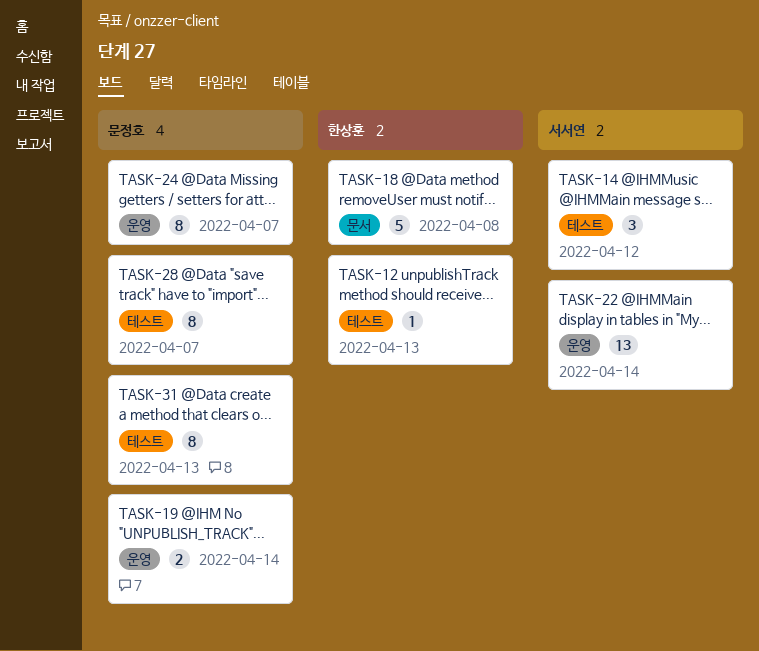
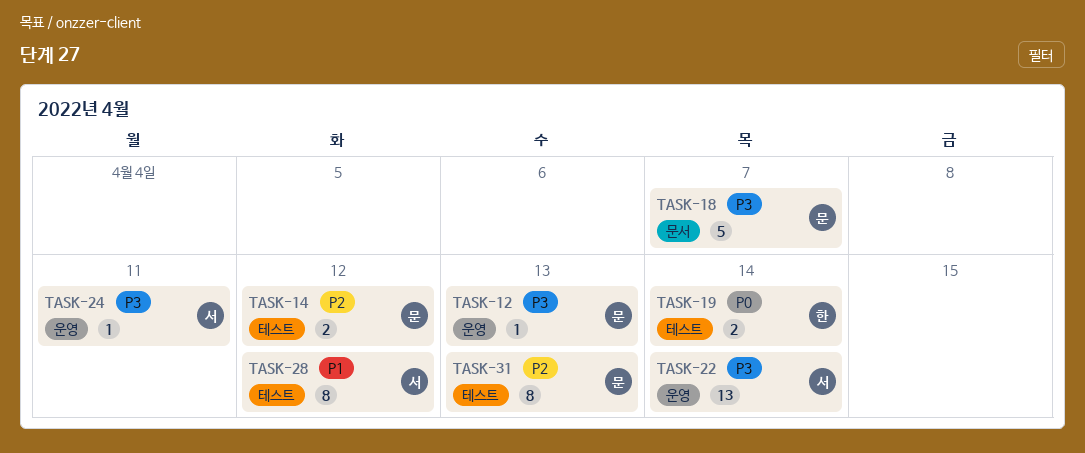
TASK-12, owner: 한상훈 -> 문정호
TASK-12, label: 테스트 -> 운영
TASK-14, owner: 서서연 -> 문정호
TASK-14, estimate: 3 -> 2
TASK-18, owner: 한상훈 -> 문정호
TASK-18, due: Apr 8 -> Apr 7
TASK-19, owner: 문정호 -> 한상훈
TASK-19, label: 운영 -> 테스트
TASK-24, owner: 문정호 -> 서서연
TASK-24, estimate: 8 -> 1
TASK-24, due: Apr 7 -> Apr 11
TASK-28, owner: 문정호 -> 서서연
TASK-28, due: Apr 7 -> Apr 12

